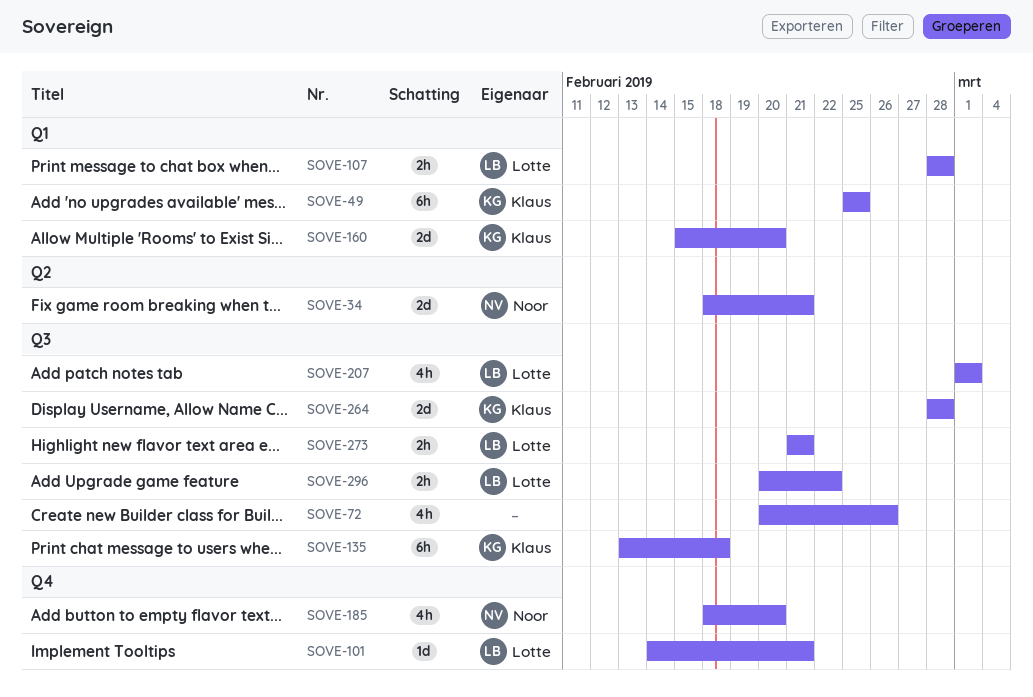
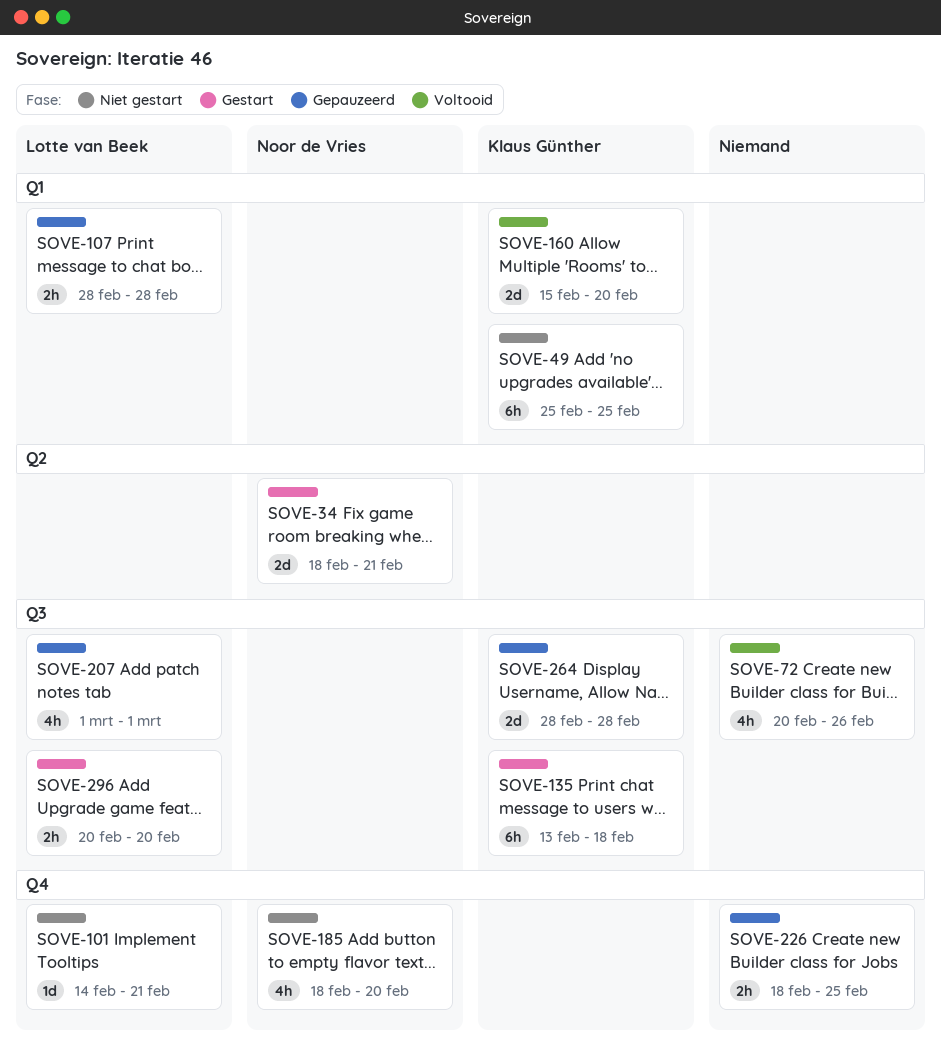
SOVE-226: none -> present
SOVE-273: present -> none
SOVE-296, due: Feb 22 -> Feb 20

